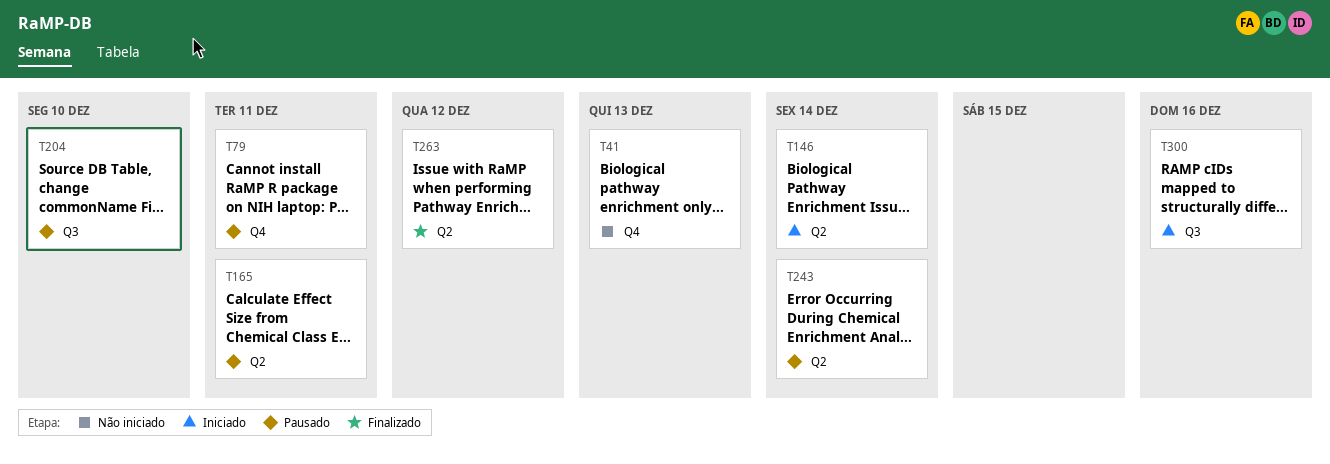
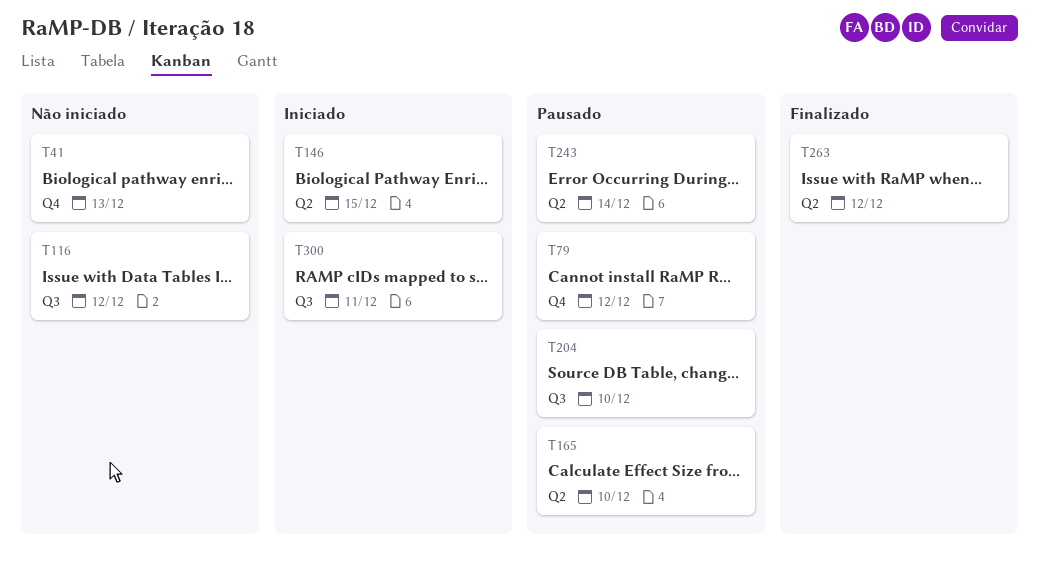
T79, due: Dec 11 -> Dec 12
T116: none -> present
T146, due: Dec 14 -> Dec 15
T165, due: Dec 11 -> Dec 10
T300, due: Dec 16 -> Dec 11

